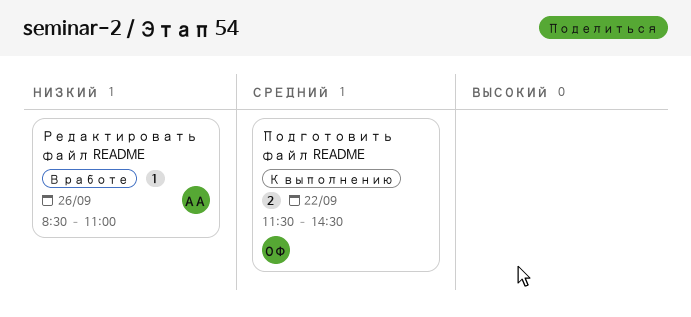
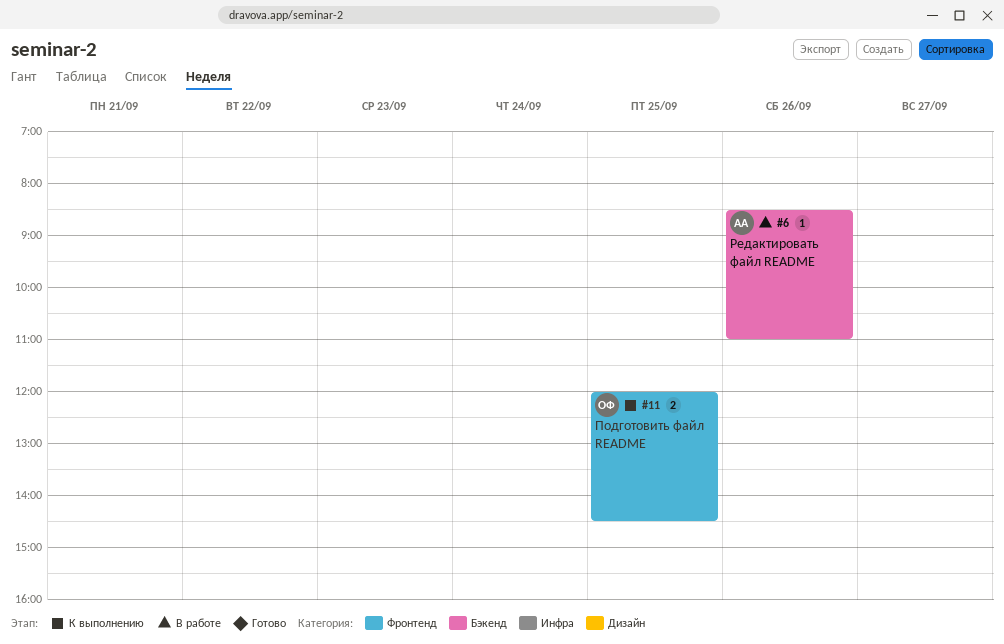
Подготовить файл README, day: Sep 22 -> Sep 25
Подготовить файл README, begins: 11:30 -> 12:00

